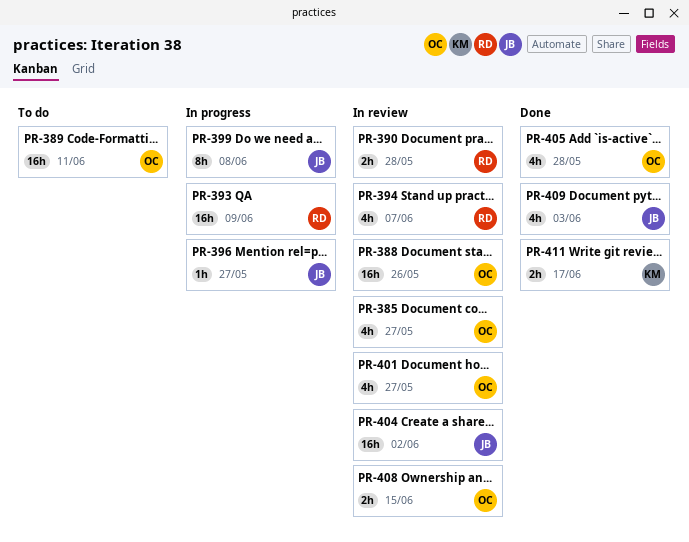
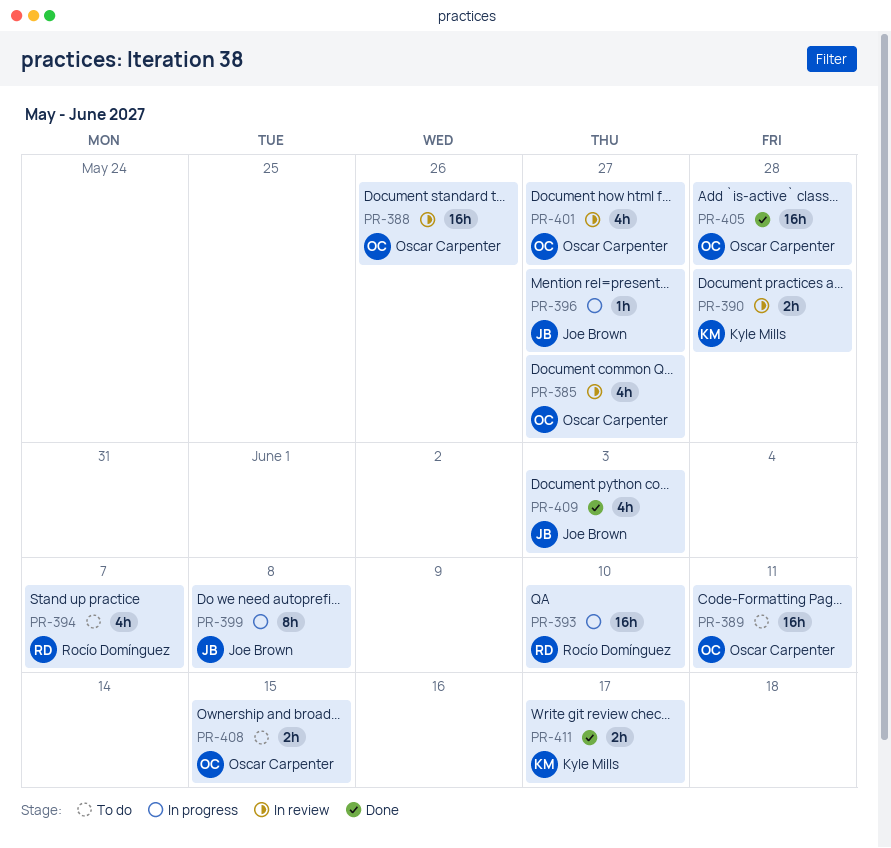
PR-390, owner: Rocío Domínguez -> Kyle Mills
PR-393, due: Jun 9 -> Jun 10
PR-394, status: In review -> To do
PR-404: present -> none
PR-405, estimate: 4h -> 16h
PR-408, status: In review -> To do

